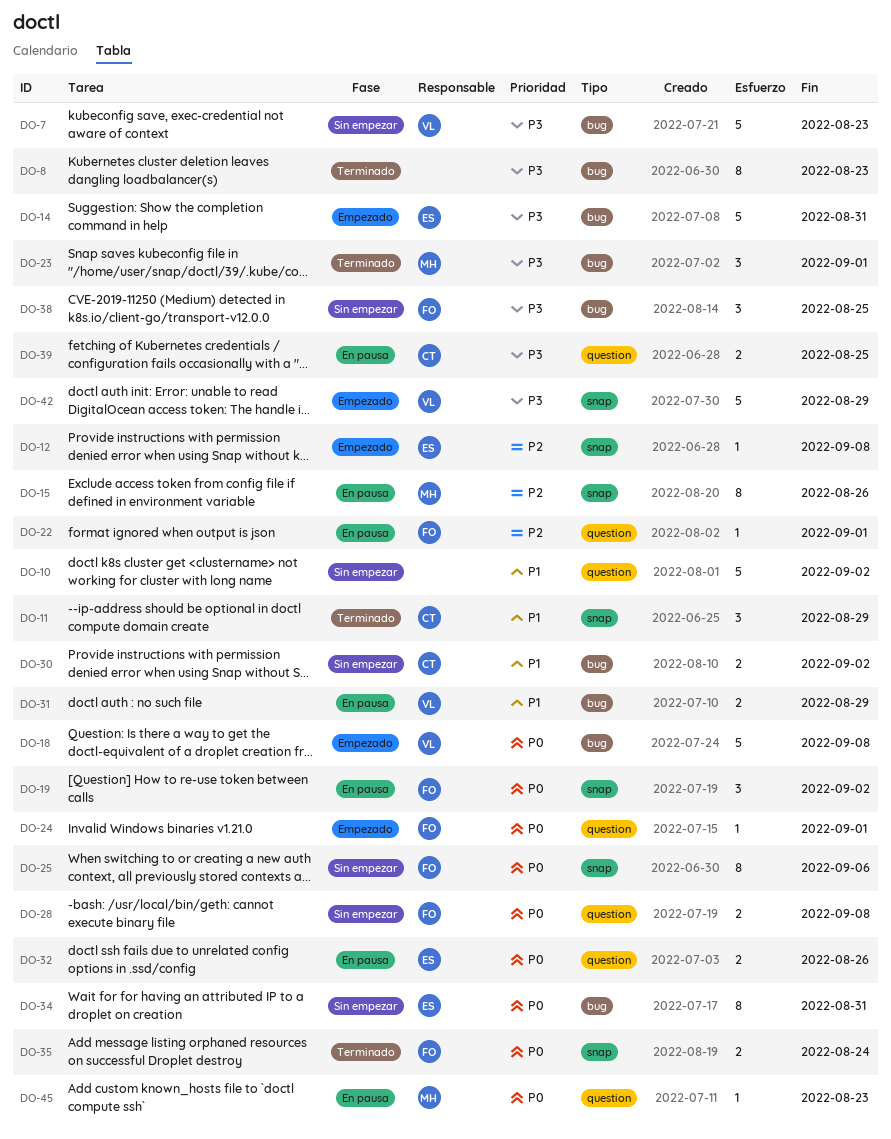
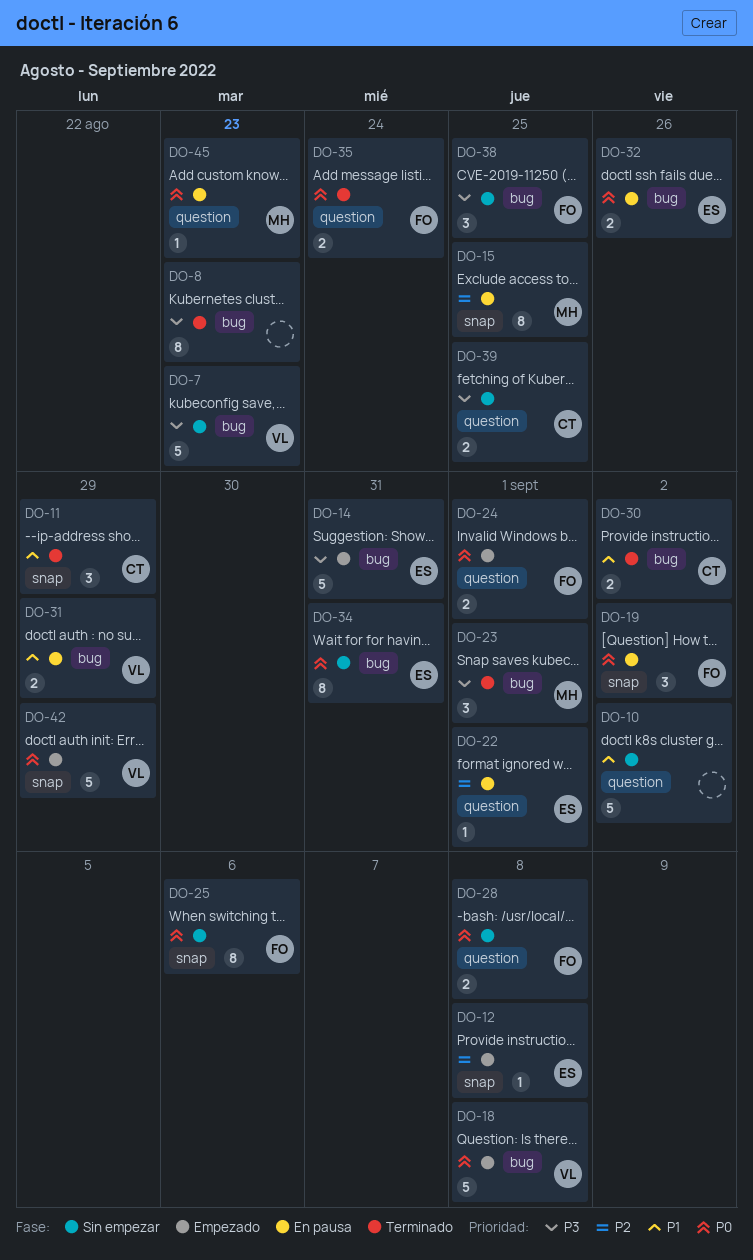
DO-15, due: Aug 26 -> Aug 25
DO-22, owner: FO -> ES
DO-24, estimate: 1 -> 2
DO-30, status: Sin empezar -> Terminado
DO-32, label: question -> bug
DO-35, label: snap -> question
DO-39, status: En pausa -> Sin empezar
DO-42, priority: P3 -> P0

